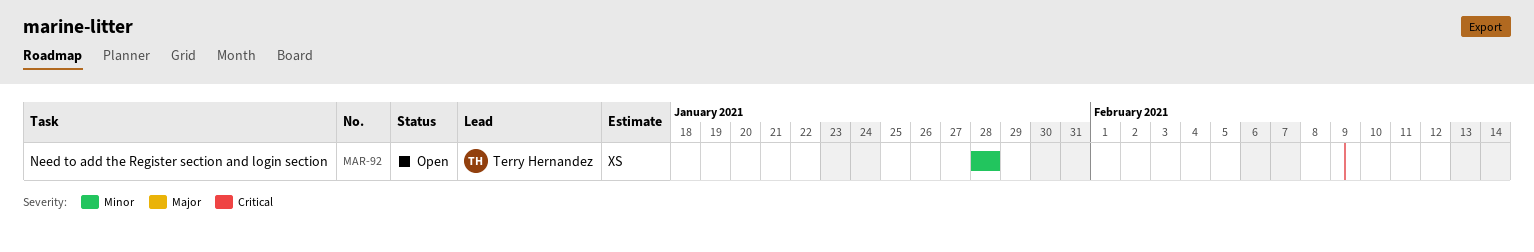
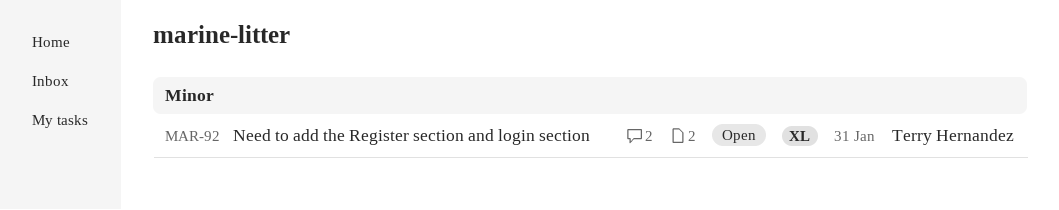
MAR-92, estimate: XS -> XL
MAR-92, due: Jan 28 -> Jan 31

